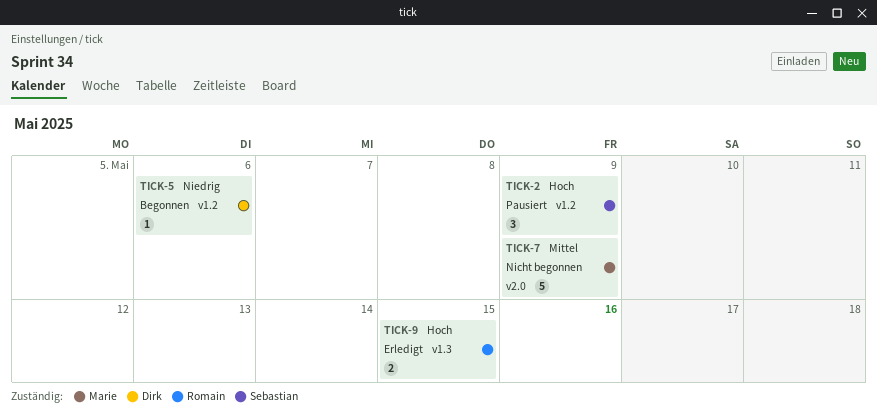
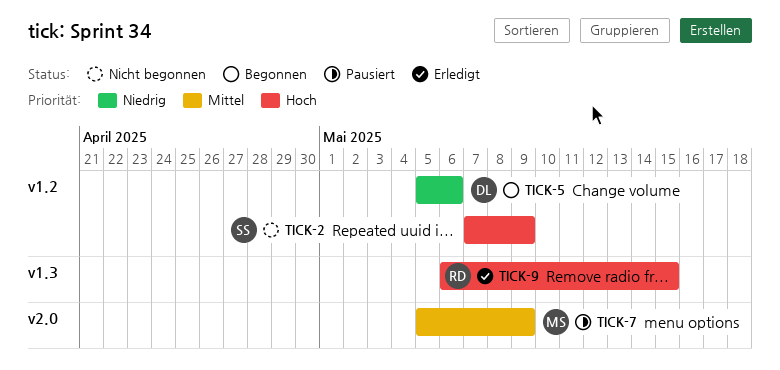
TICK-2, status: Pausiert -> Nicht begonnen
TICK-7, status: Nicht begonnen -> Pausiert

